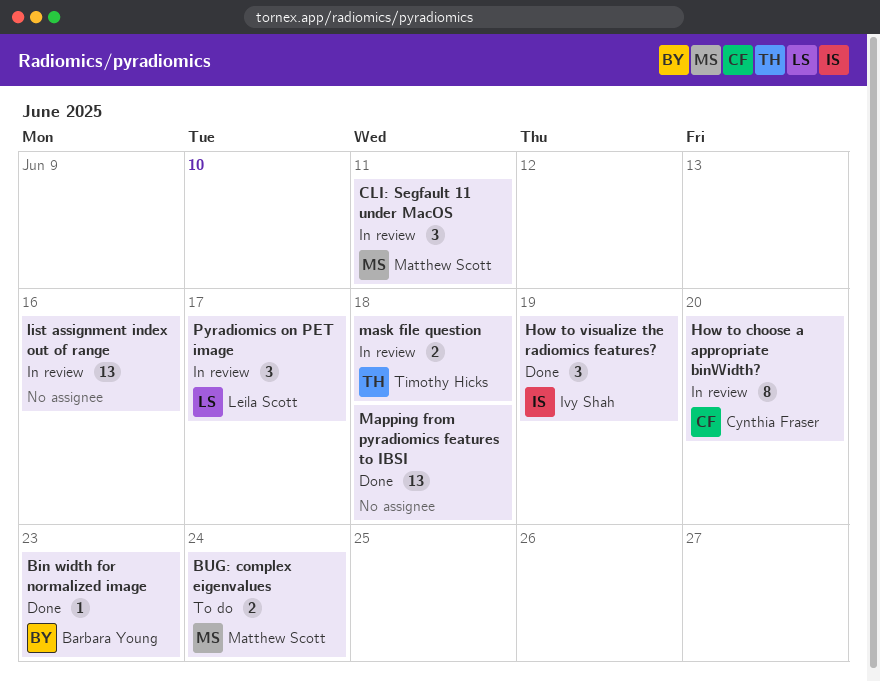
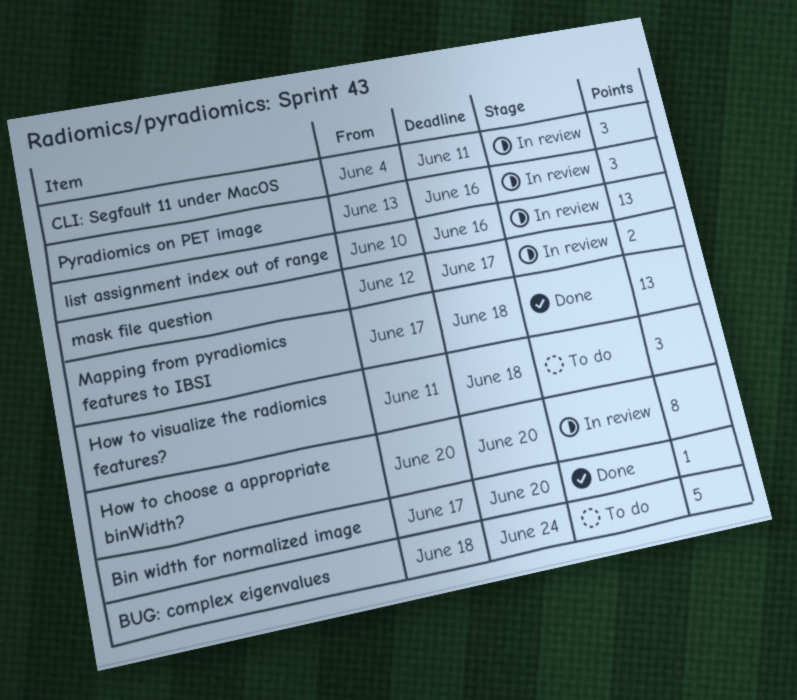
Bin width for normalized image, due: Jun 23 -> Jun 20
BUG: complex eigenvalues, estimate: 2 -> 5
How to visualize the radiomics features?, status: Done -> To do
How to visualize the radiomics features?, due: Jun 19 -> Jun 18
mask file question, due: Jun 18 -> Jun 17
Pyradiomics on PET image, due: Jun 17 -> Jun 16

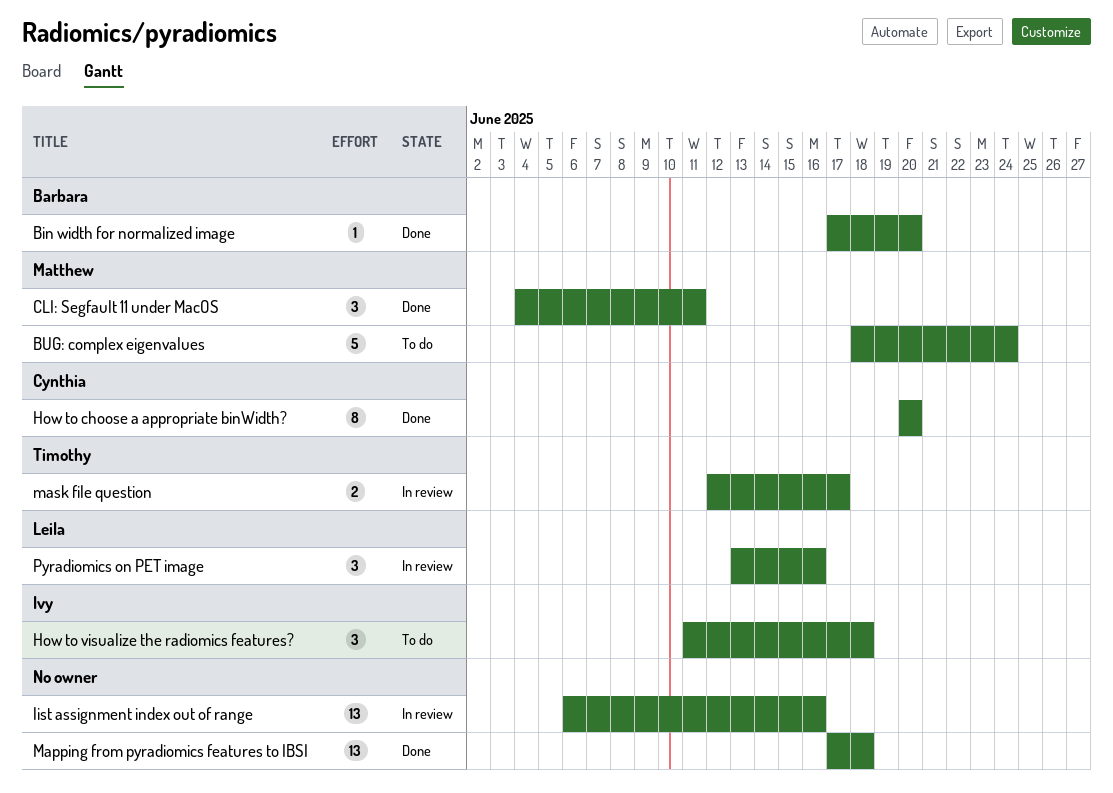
CLI: Segfault 11 under MacOS, status: In review -> Done
How to choose a appropriate binWidth?, status: In review -> Done
list assignment index out of range, start: Jun 10 -> Jun 6

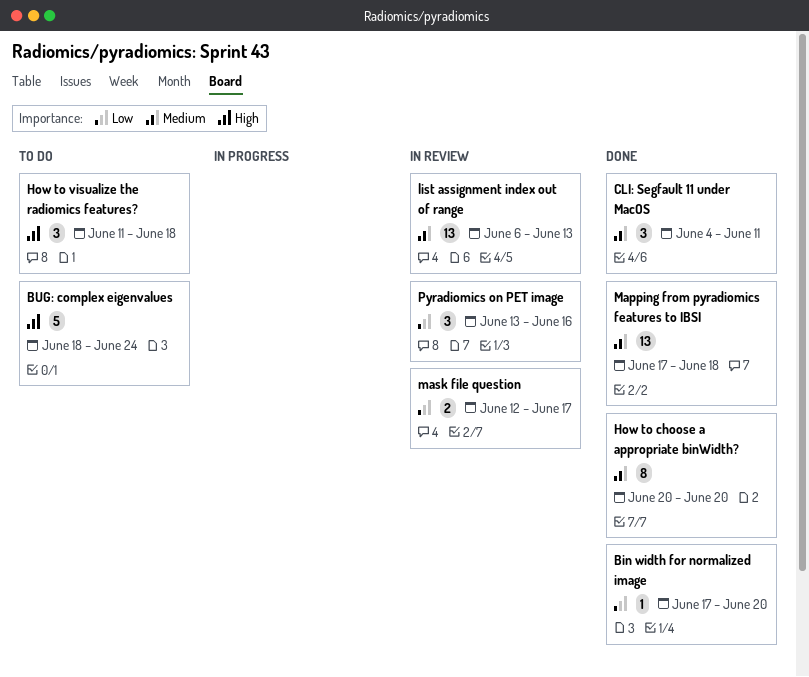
list assignment index out of range, due: Jun 16 -> Jun 13

